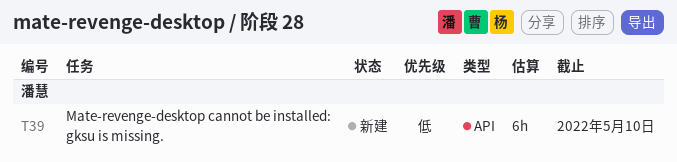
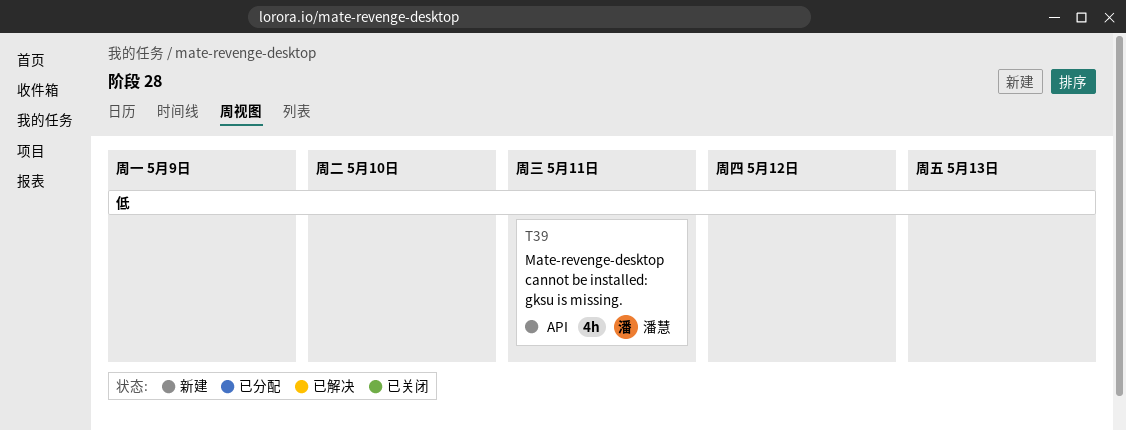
T39, estimate: 6h -> 4h
T39, due: May 10 -> May 11

